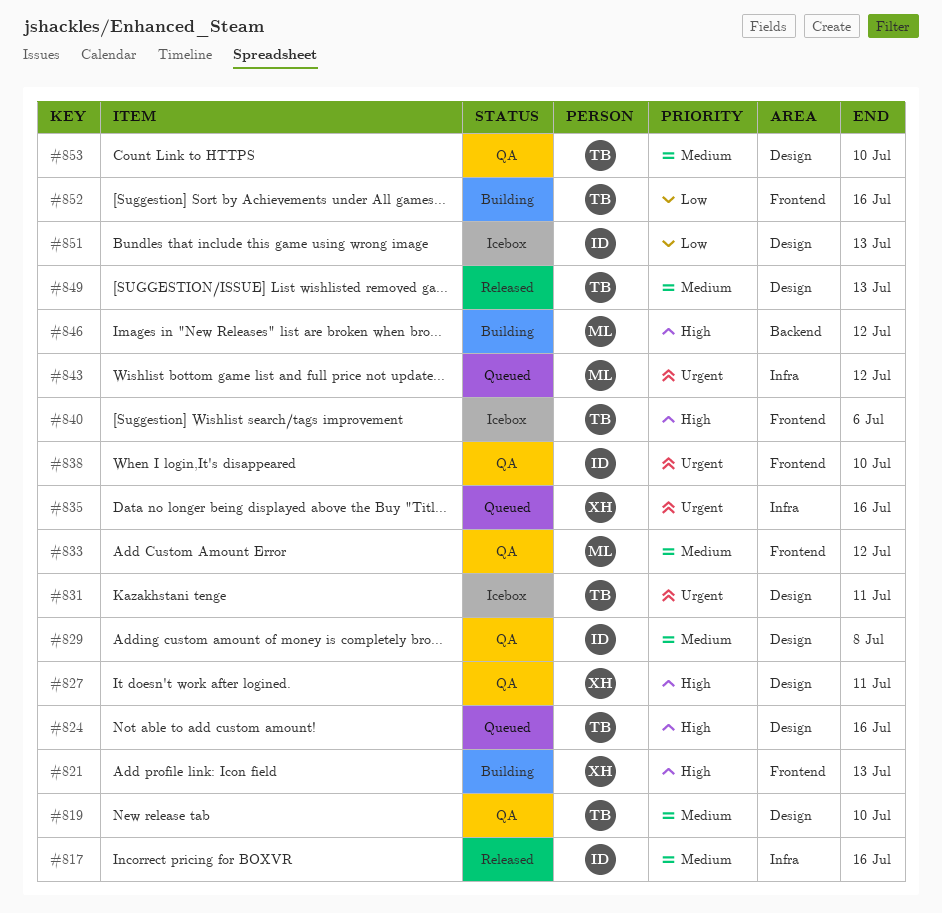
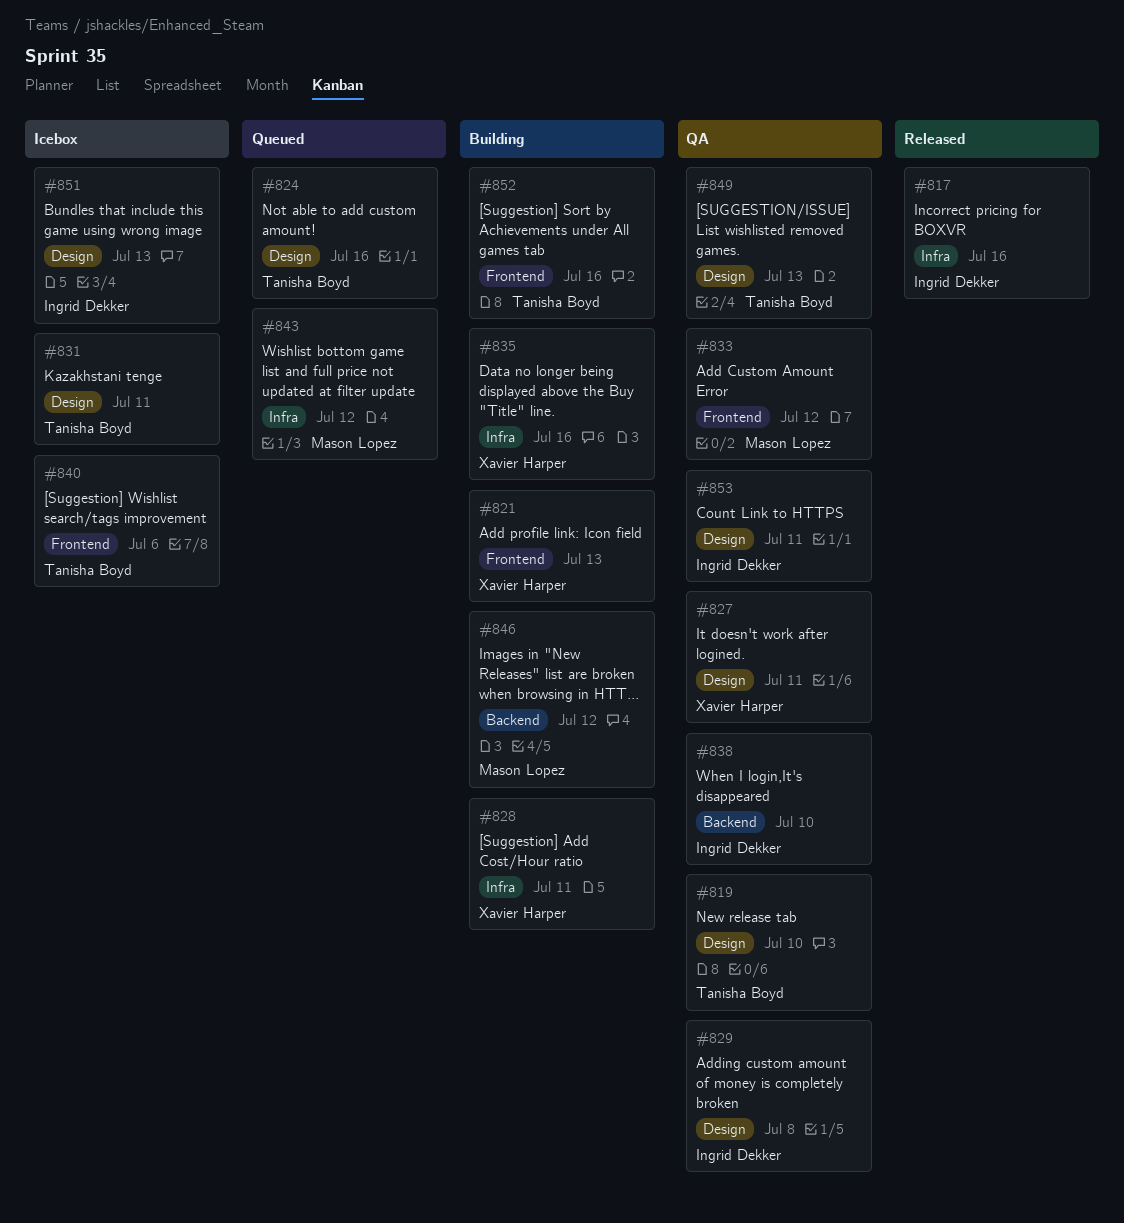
#828: none -> present
#835, status: Queued -> Building
#838, label: Frontend -> Backend
#849, status: Released -> QA
#853, owner: Tanisha Boyd -> Ingrid Dekker
#853, due: Jul 10 -> Jul 11

